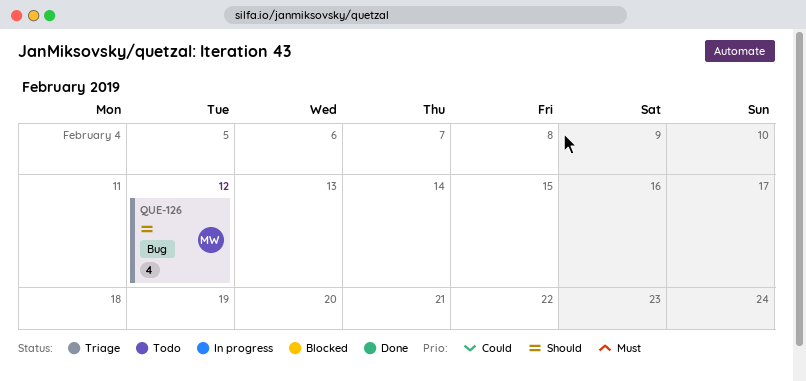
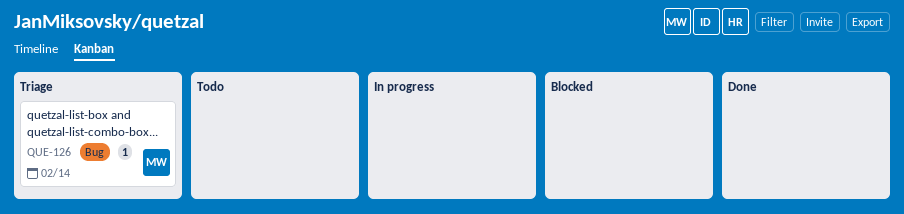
QUE-126, estimate: 4 -> 1
QUE-126, due: Feb 12 -> Feb 14

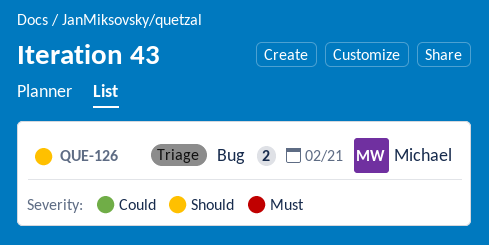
QUE-126, estimate: 1 -> 2
QUE-126, due: Feb 14 -> Feb 21

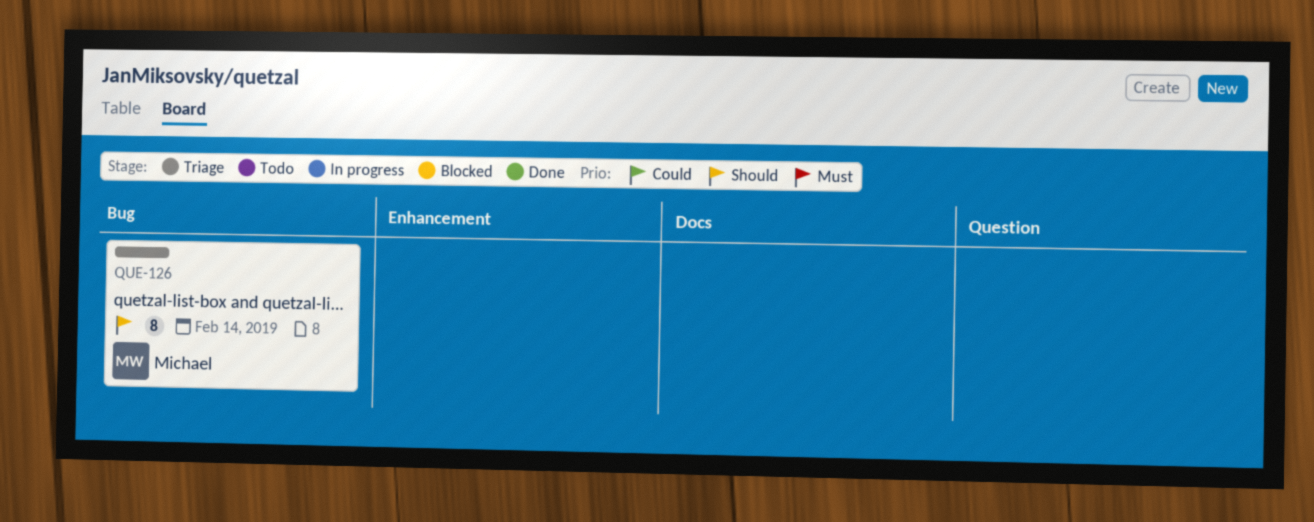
QUE-126, estimate: 2 -> 8
QUE-126, due: Feb 21 -> Feb 14

